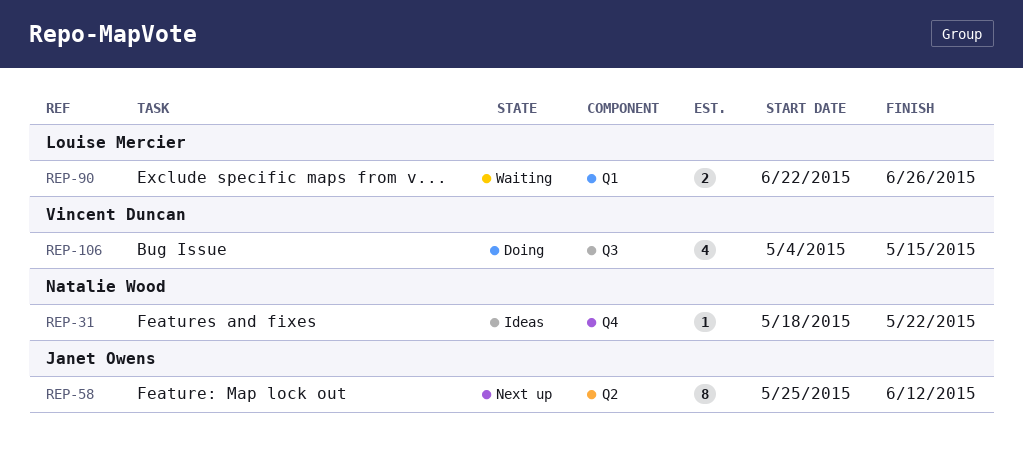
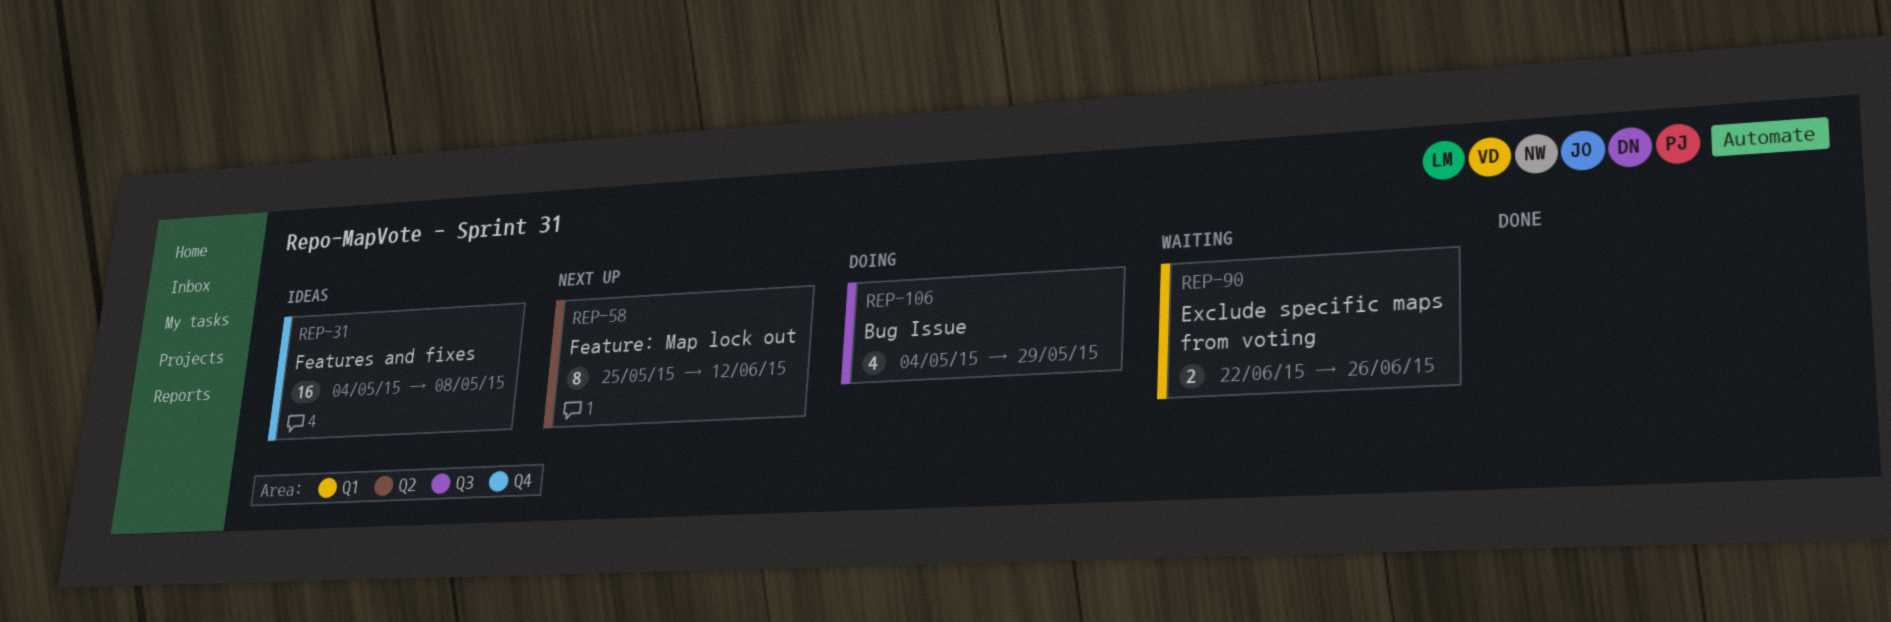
REP-31, estimate: 1 -> 16
REP-31, start: May 18 -> May 4
REP-31, due: May 22 -> May 8
REP-106, due: May 15 -> May 29

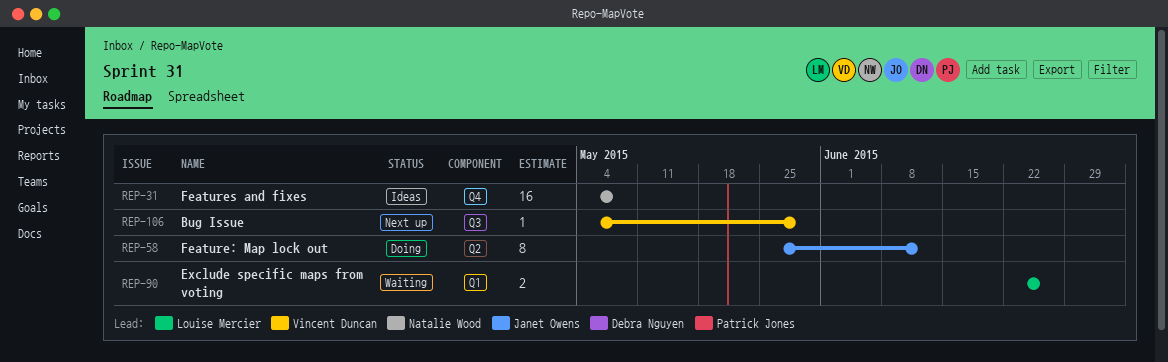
REP-58, status: Next up -> Doing
REP-106, status: Doing -> Next up
REP-106, estimate: 4 -> 1

